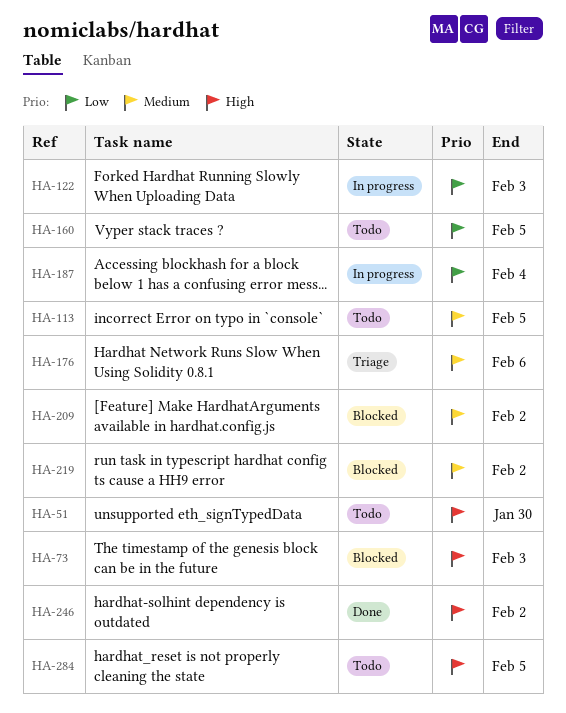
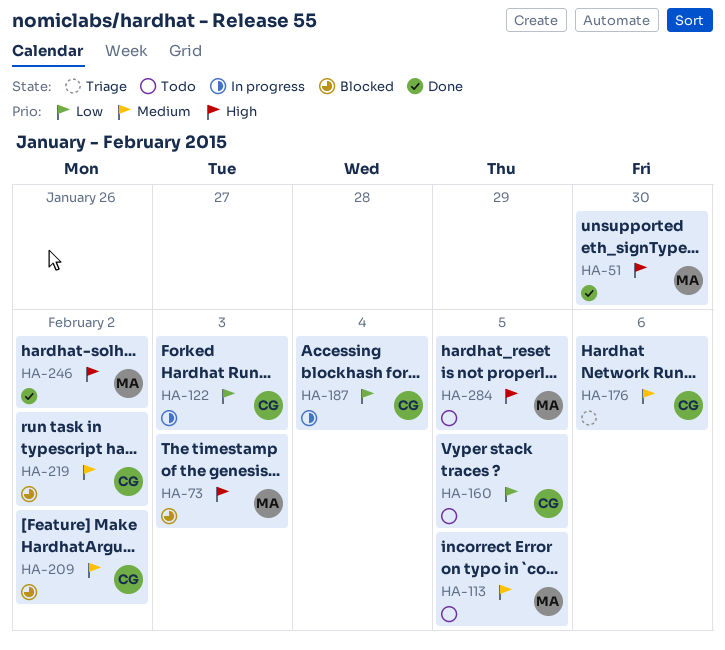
HA-51, status: Todo -> Done

